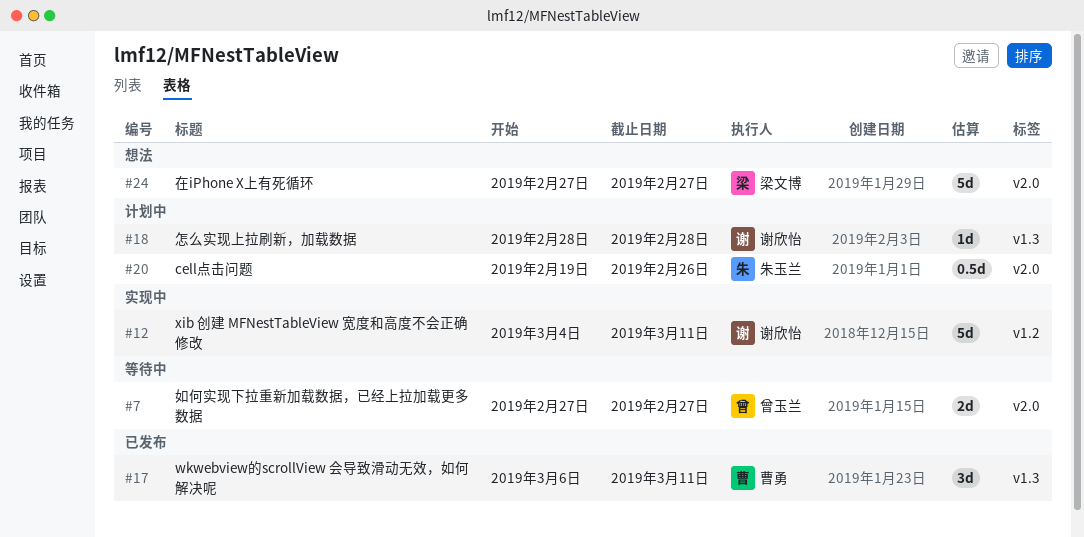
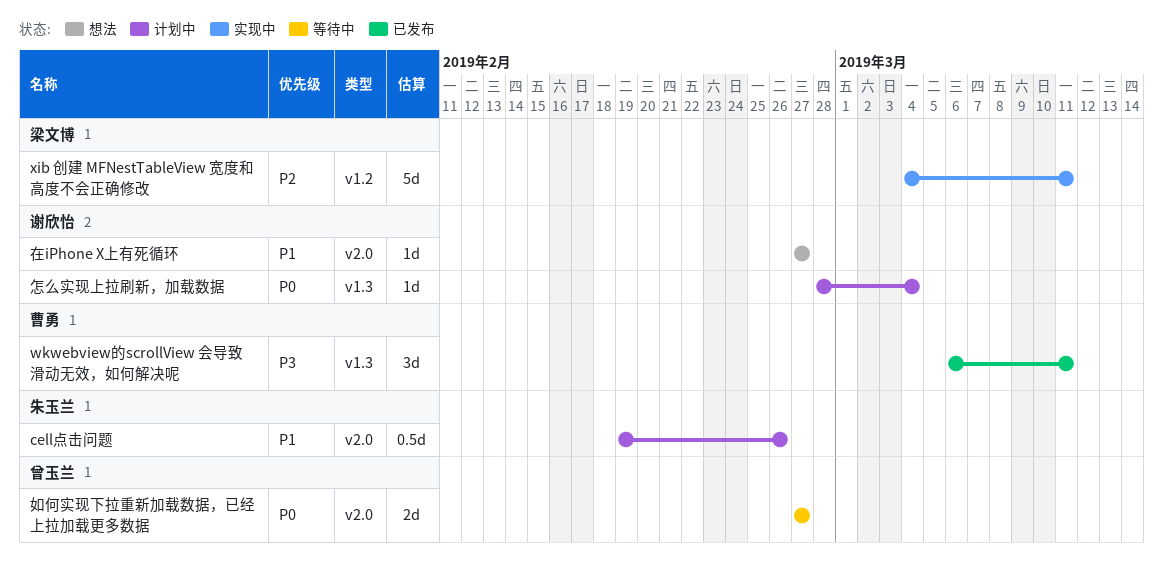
xib 创建 MFNestTableView 宽度和高度不会正确修改, owner: 谢欣怡 -> 梁文博
在iPhone X上有死循环, owner: 梁文博 -> 谢欣怡
在iPhone X上有死循环, estimate: 5d -> 1d
怎么实现上拉刷新，加载数据, due: Feb 28 -> Mar 4

